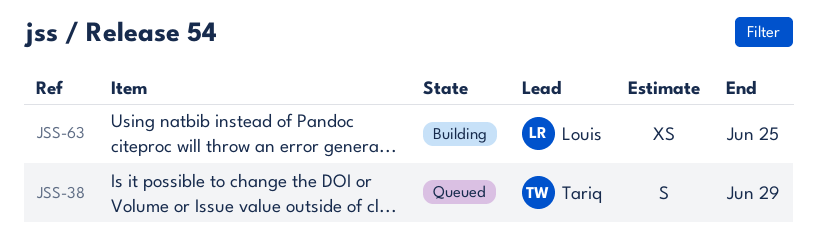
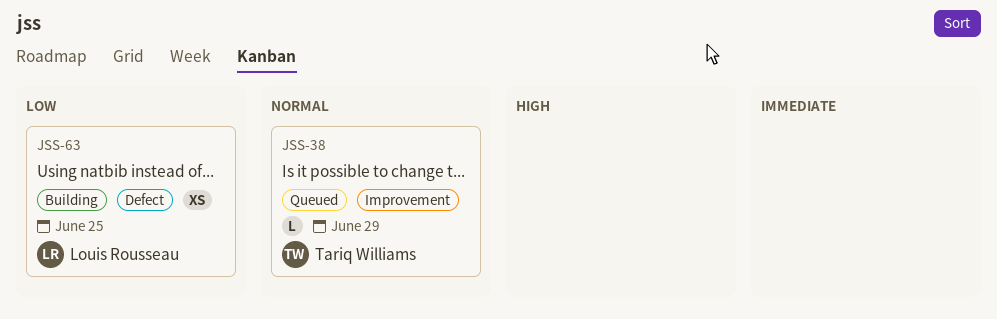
JSS-38, estimate: S -> L

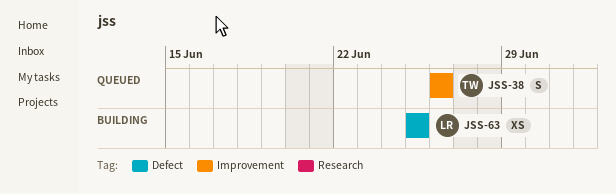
JSS-38, estimate: L -> S
JSS-38, due: Jun 29 -> Jun 26

